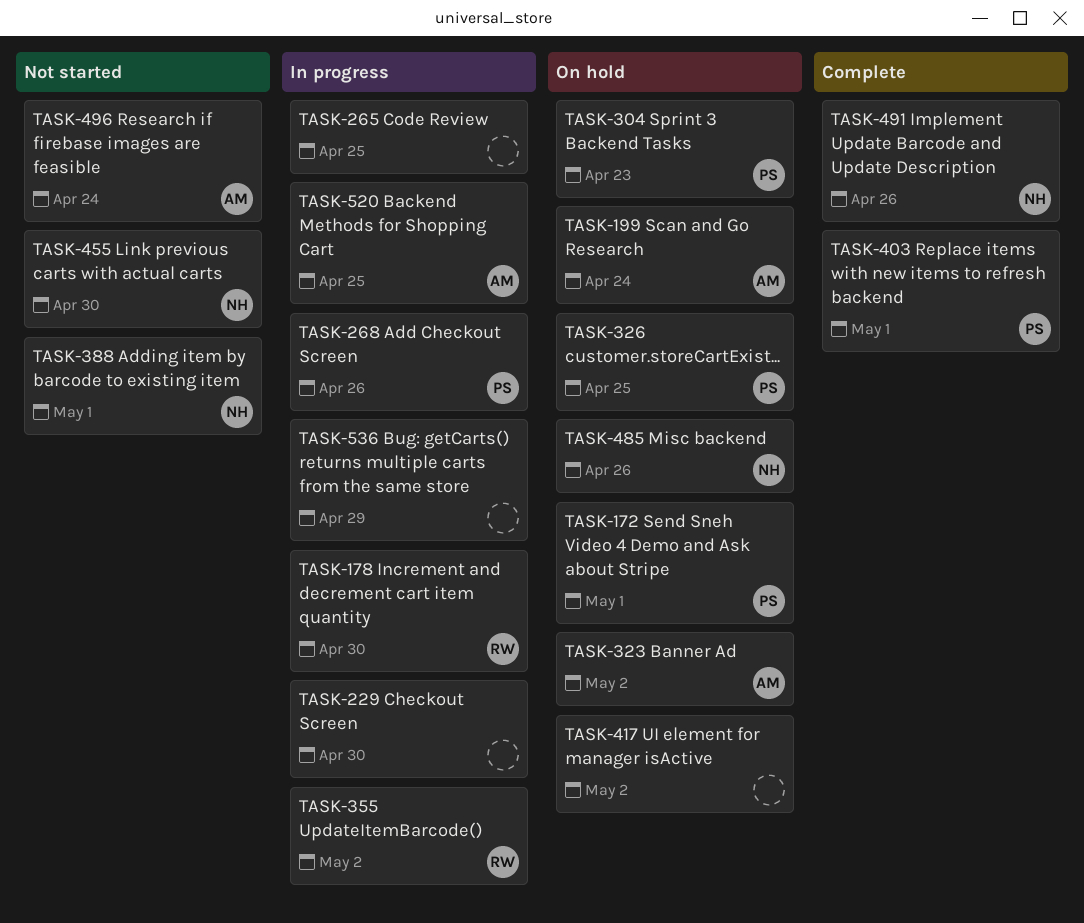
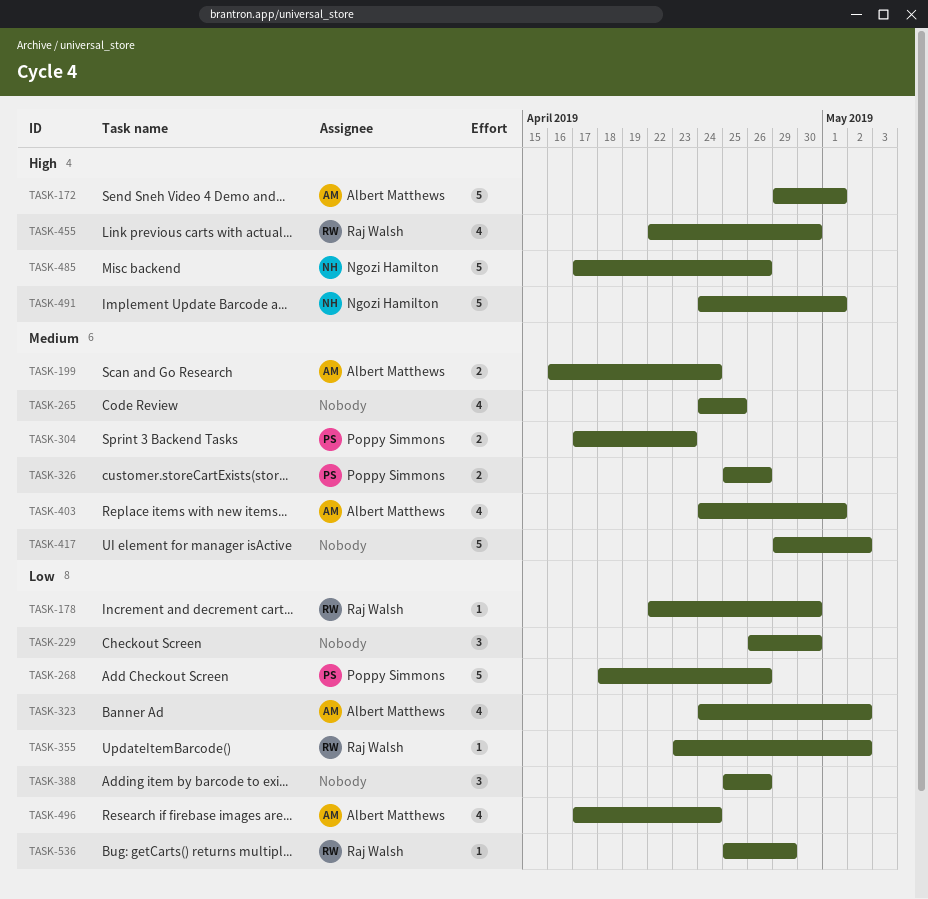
TASK-172, owner: Poppy Simmons -> Albert Matthews
TASK-326, due: Apr 25 -> Apr 26
TASK-388, owner: Ngozi Hamilton -> none
TASK-388, due: May 1 -> Apr 26
TASK-403, owner: Poppy Simmons -> Albert Matthews
TASK-455, owner: Ngozi Hamilton -> Raj Walsh
TASK-491, due: Apr 26 -> May 1
TASK-520: present -> none
TASK-536, owner: none -> Raj Walsh

